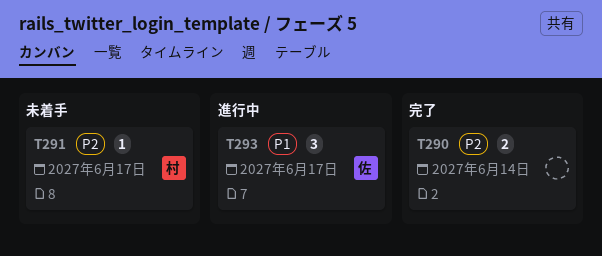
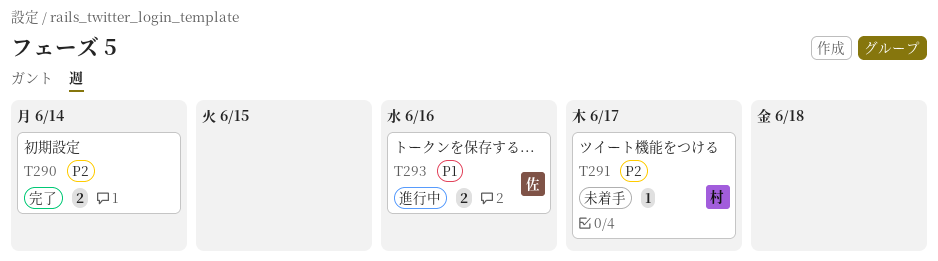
T293, estimate: 3 -> 2
T293, due: Jun 17 -> Jun 16

